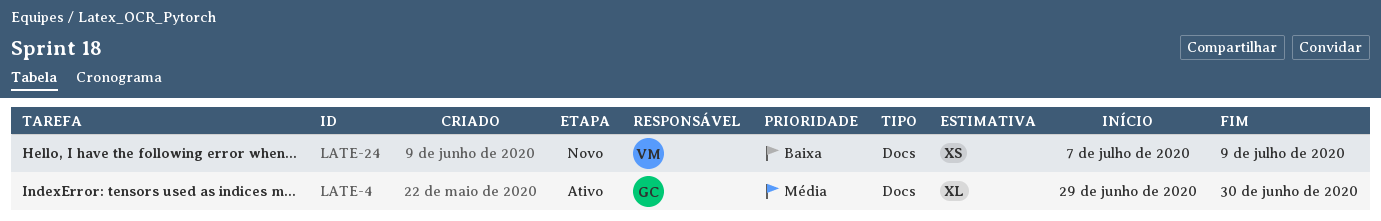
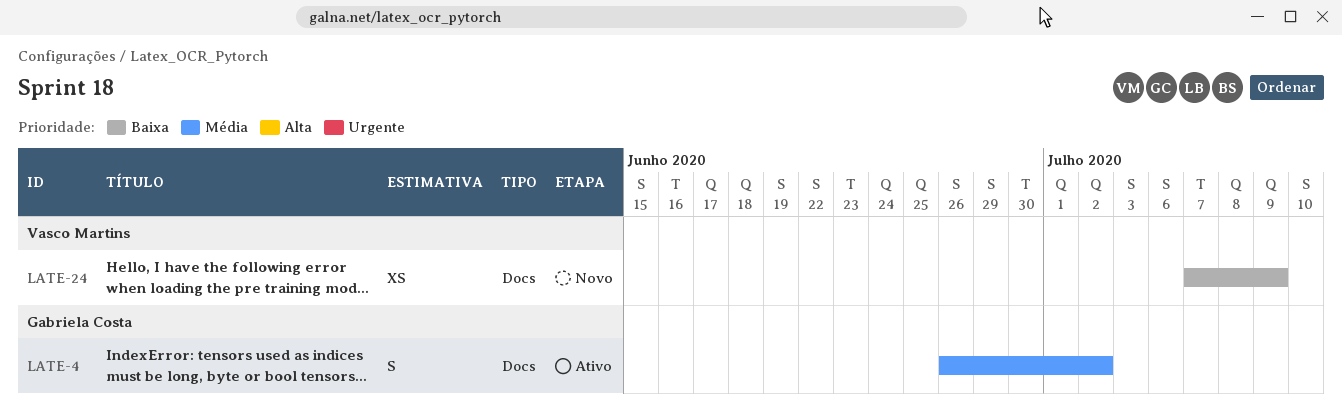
LATE-4, estimate: XL -> S
LATE-4, start: Jun 29 -> Jun 26
LATE-4, due: Jun 30 -> Jul 2

